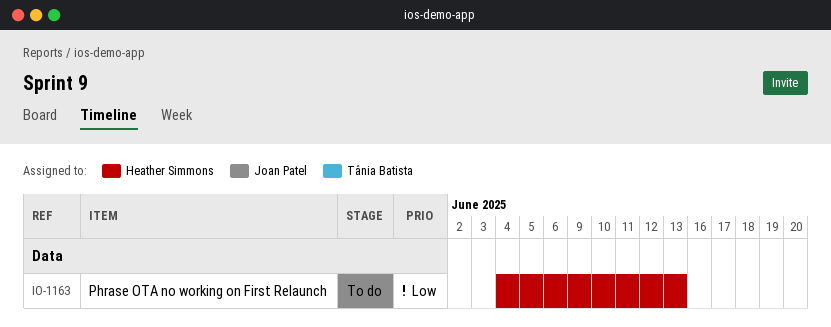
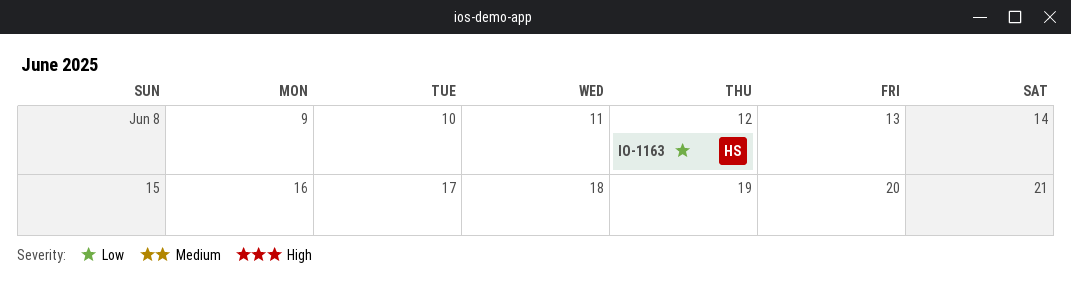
IO-1163, due: Jun 13 -> Jun 12

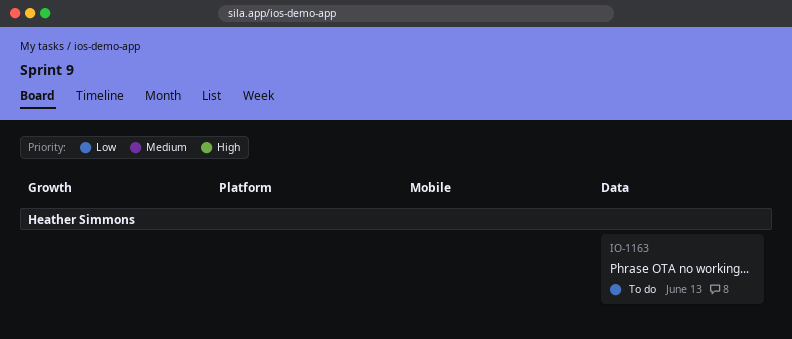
IO-1163, due: Jun 12 -> Jun 13

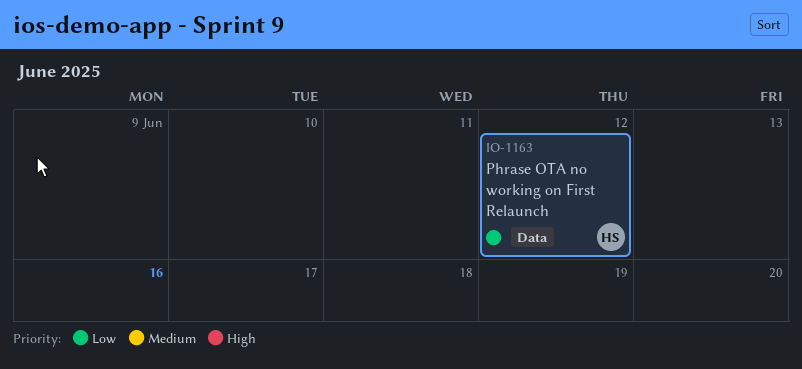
IO-1163, due: Jun 13 -> Jun 12

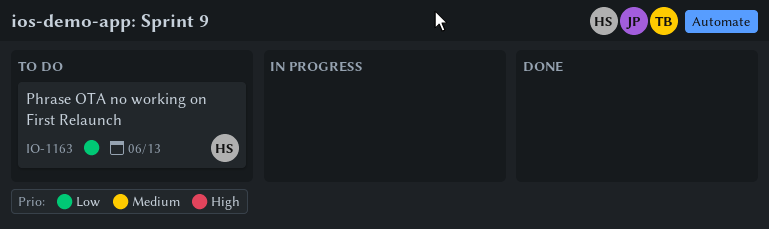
IO-1163, due: Jun 12 -> Jun 13

